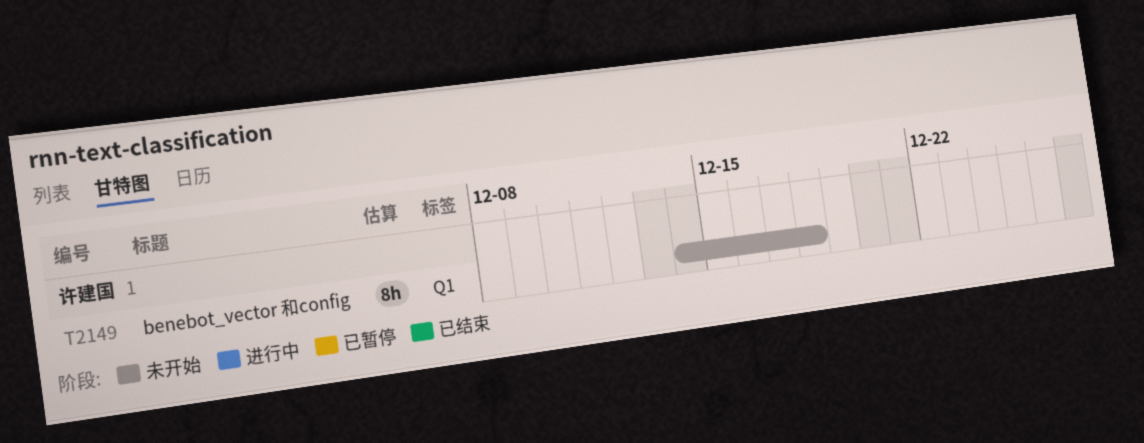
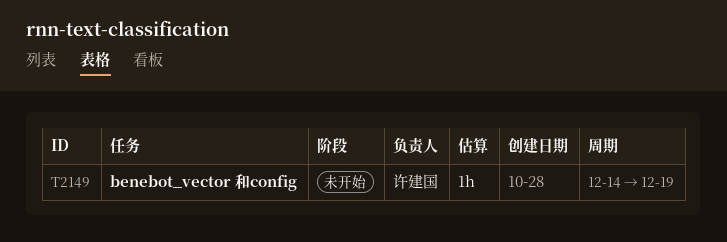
T2149, estimate: 8h -> 1h
T2149, due: Dec 18 -> Dec 19

